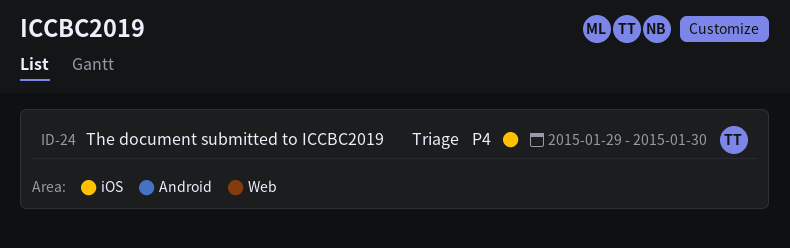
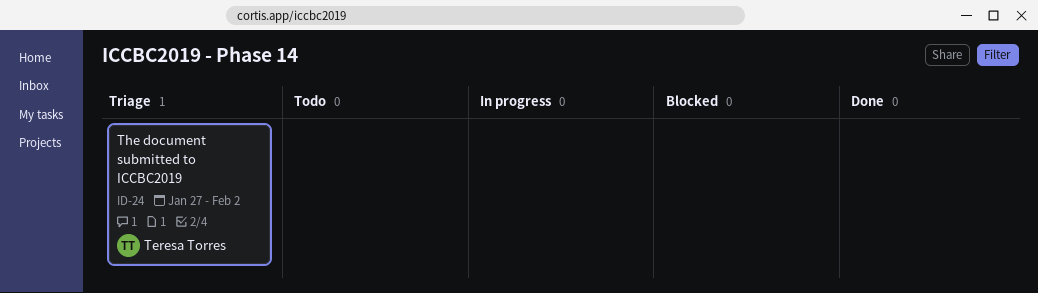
ID-24, start: Jan 29 -> Jan 27
ID-24, due: Jan 30 -> Feb 2

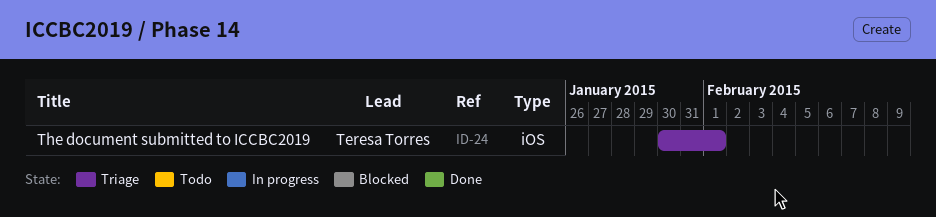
ID-24, start: Jan 27 -> Jan 30
ID-24, due: Feb 2 -> Feb 1

